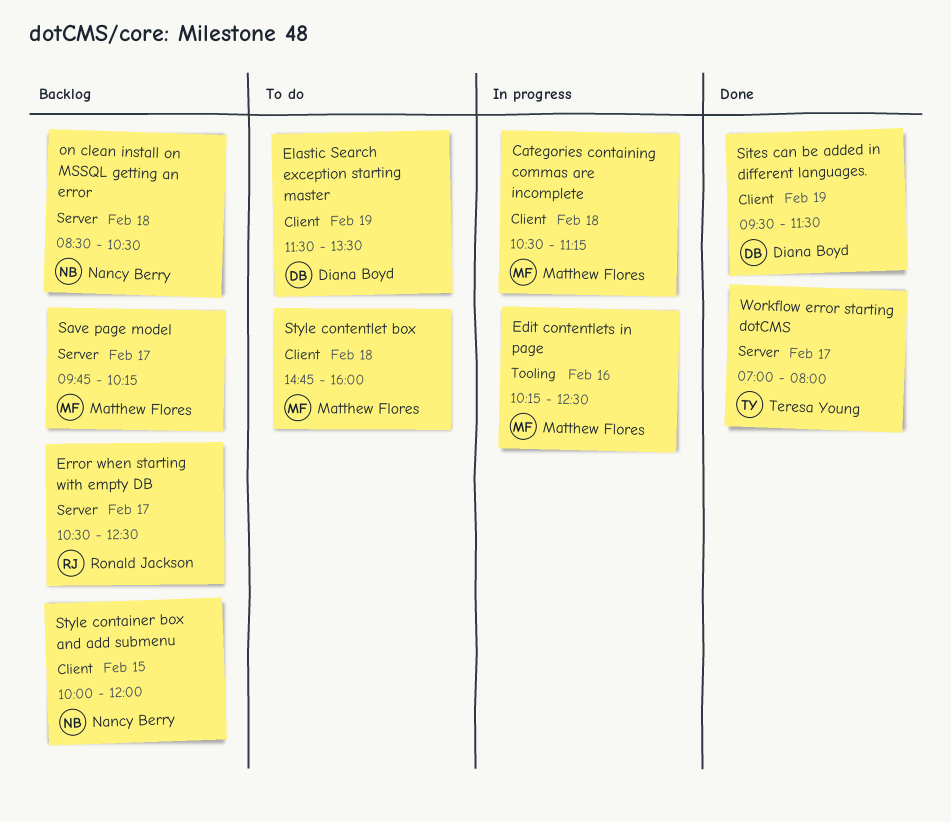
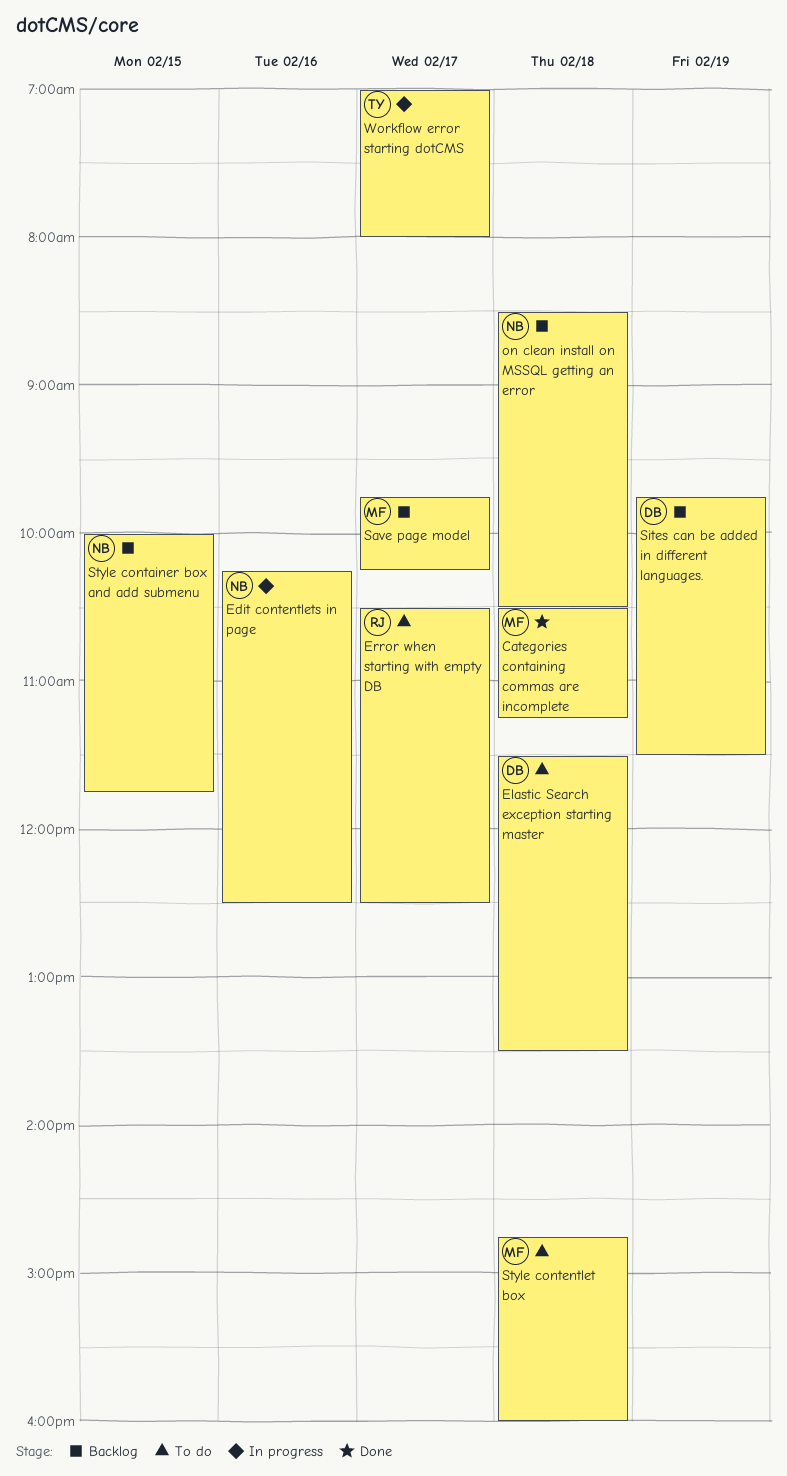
Categories containing commas are incomplete, status: In progress -> Done
Edit contentlets in page, owner: Matthew Flores -> Nancy Berry
Elastic Search exception starting master, day: Feb 19 -> Feb 18
Error when starting with empty DB, status: Backlog -> To do
Sites can be added in different languages., status: Done -> Backlog
Sites can be added in different languages., begins: 09:30 -> 09:45
Style container box and add submenu, ends: 12:00 -> 11:45
Workflow error starting dotCMS, status: Done -> In progress

